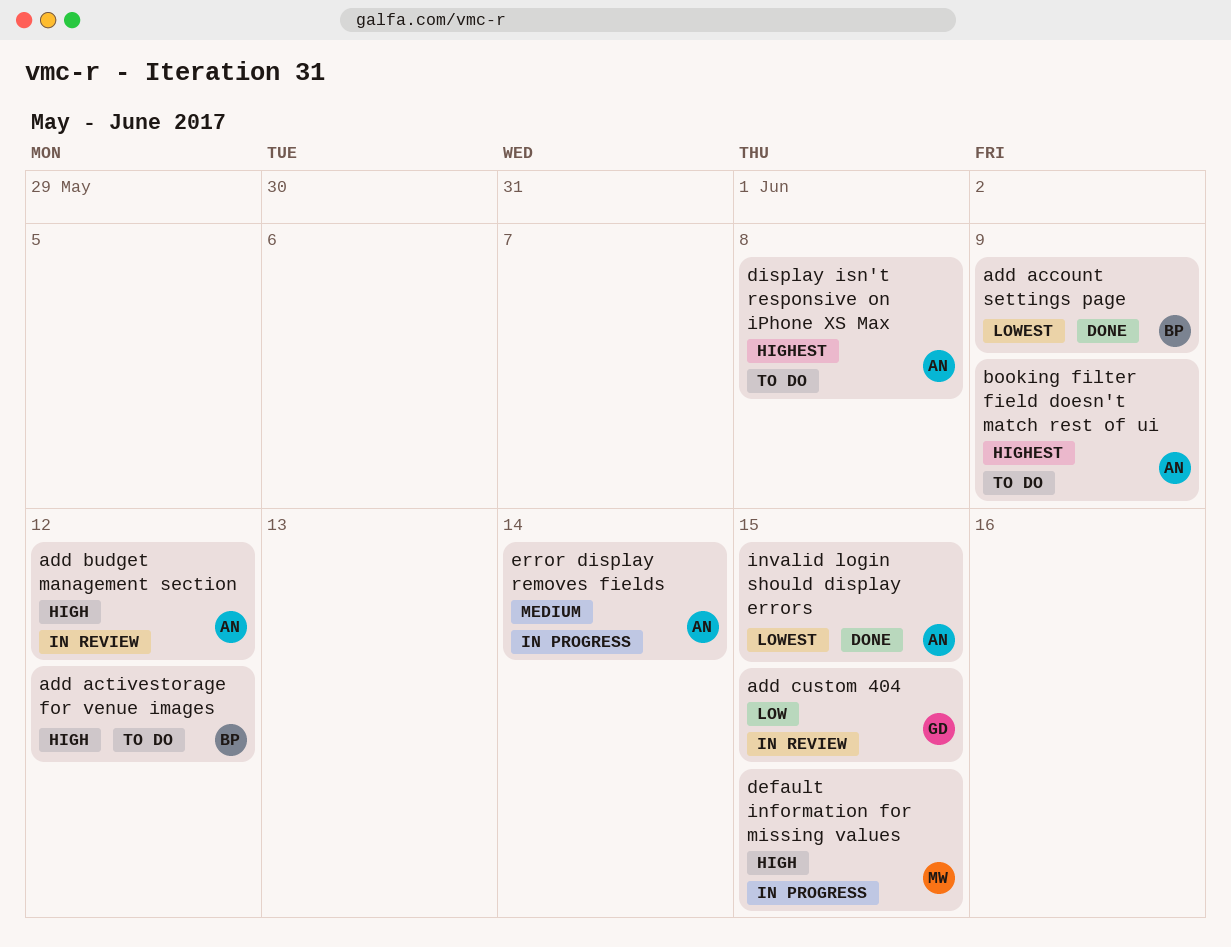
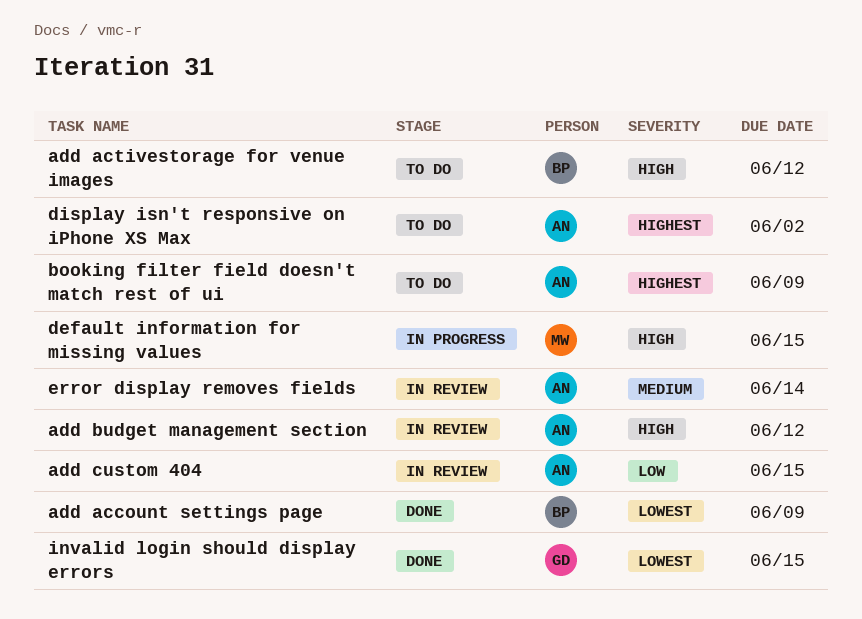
add custom 404, owner: GD -> AN
display isn't responsive on iPhone XS Max, due: Jun 8 -> Jun 2
error display removes fields, status: In progress -> In review
invalid login should display errors, owner: AN -> GD

